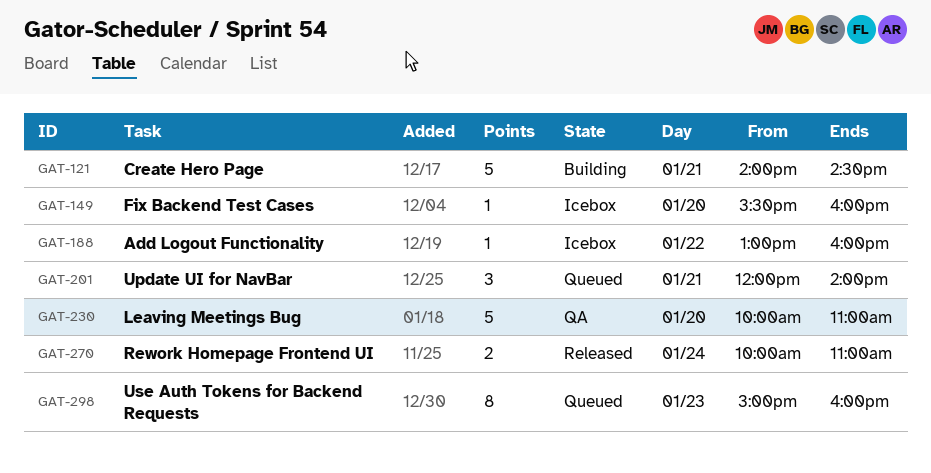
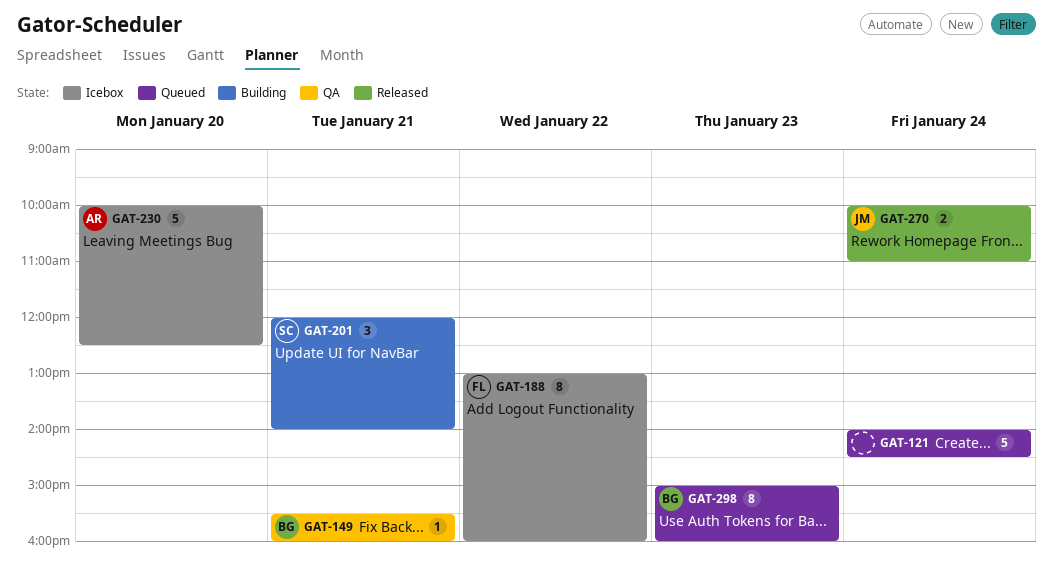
GAT-121, status: Building -> Queued
GAT-121, day: Jan 21 -> Jan 24
GAT-149, status: Icebox -> QA
GAT-149, day: Jan 20 -> Jan 21
GAT-188, estimate: 1 -> 8
GAT-201, status: Queued -> Building
GAT-230, status: QA -> Icebox
GAT-230, ends: 11:00 -> 12:30

